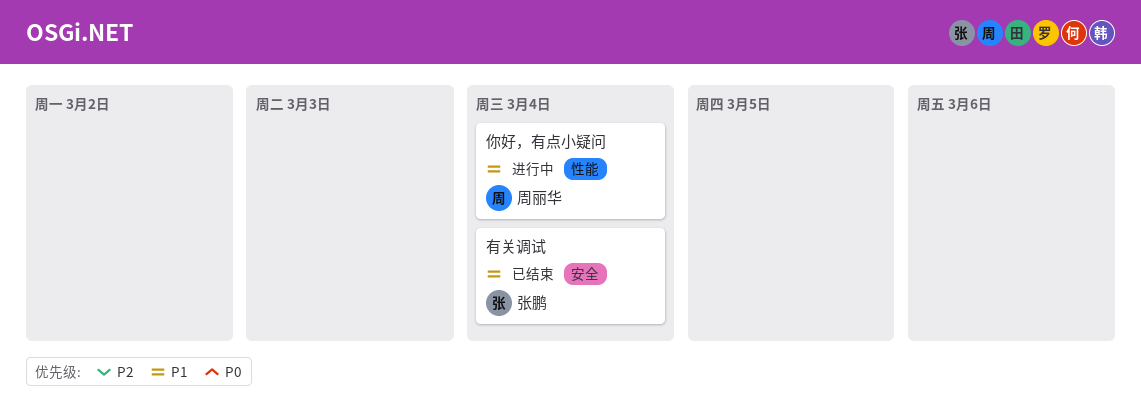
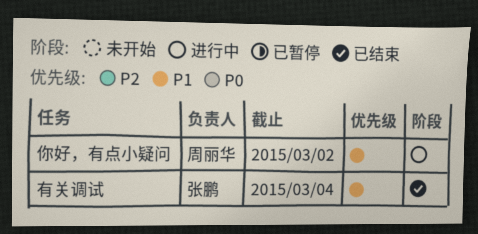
你好，有点小疑问, due: Mar 4 -> Mar 2

